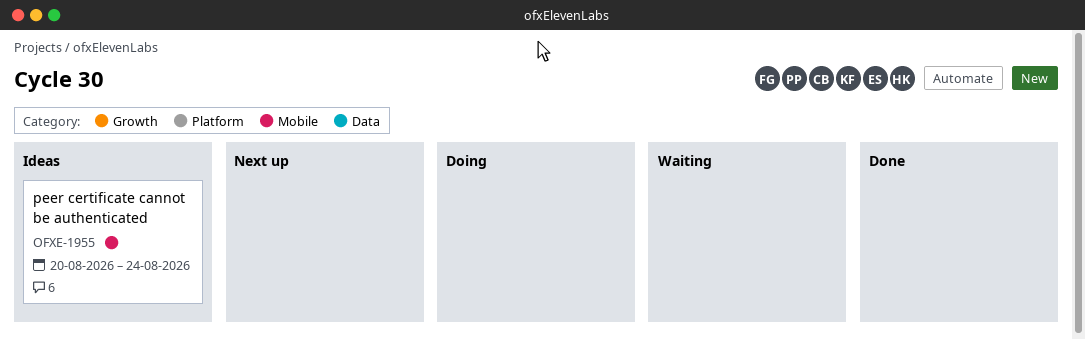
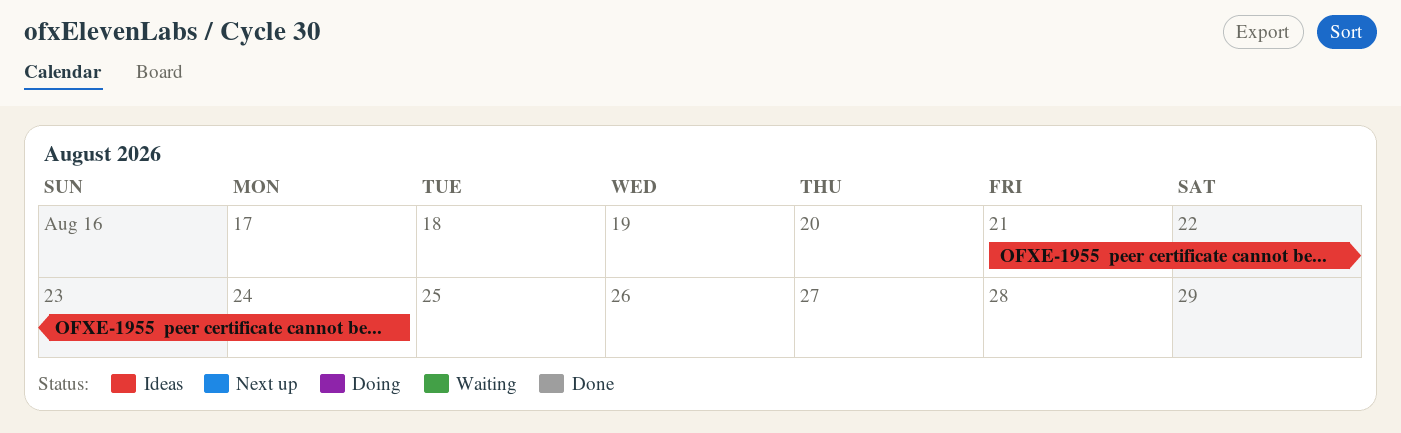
OFXE-1955, start: Aug 20 -> Aug 21

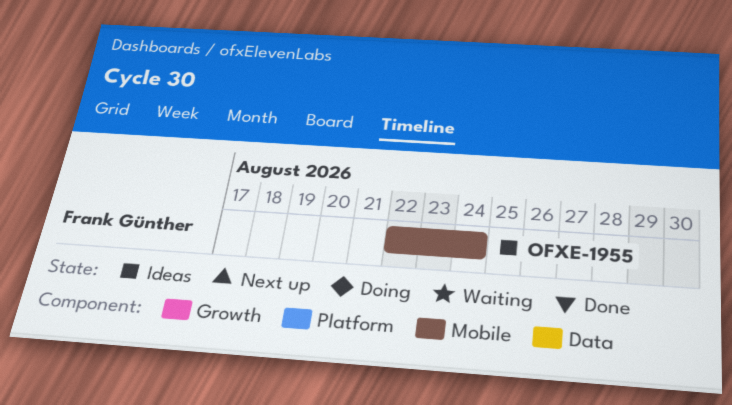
OFXE-1955, start: Aug 21 -> Aug 22

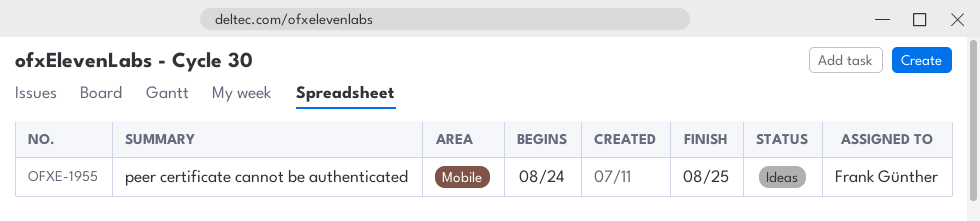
OFXE-1955, start: Aug 22 -> Aug 24
OFXE-1955, due: Aug 24 -> Aug 25

